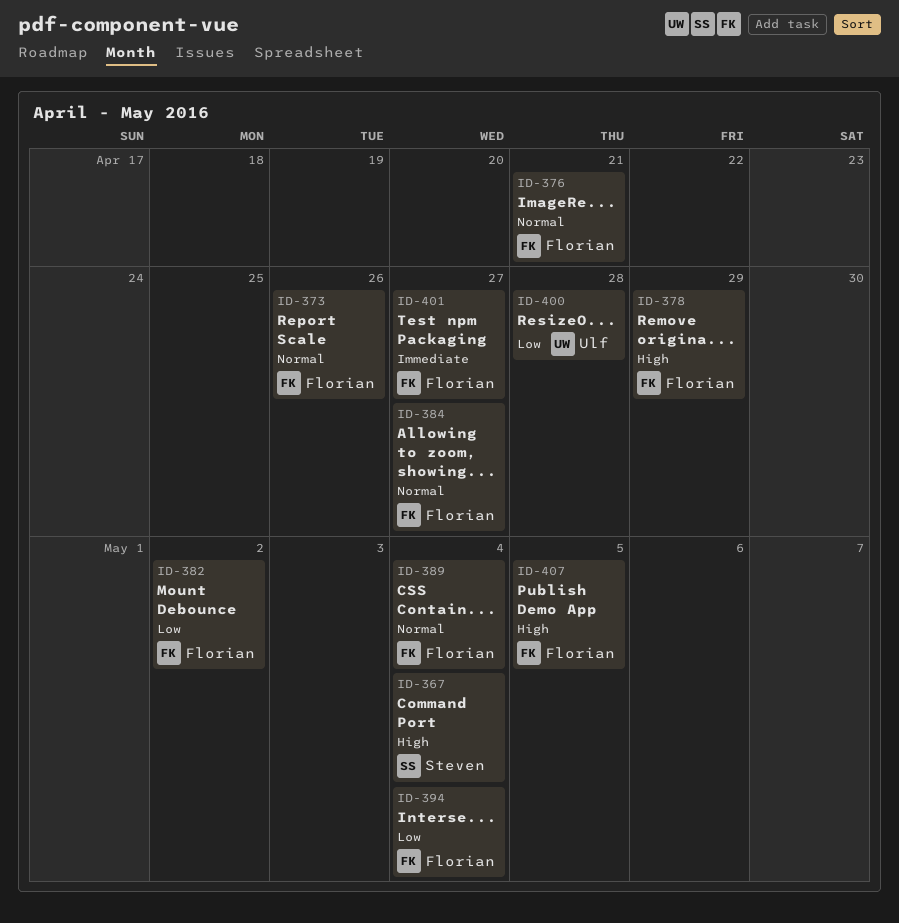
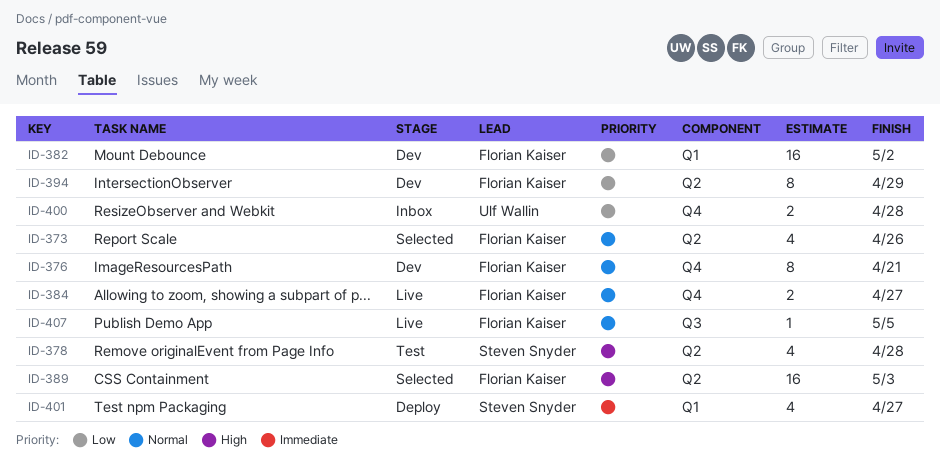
ID-367: present -> none
ID-378, owner: Florian Kaiser -> Steven Snyder
ID-378, due: Apr 29 -> Apr 28
ID-389, priority: Normal -> High
ID-389, due: May 4 -> May 3
ID-394, due: May 4 -> Apr 29
ID-401, owner: Florian Kaiser -> Steven Snyder
ID-407, priority: High -> Normal

